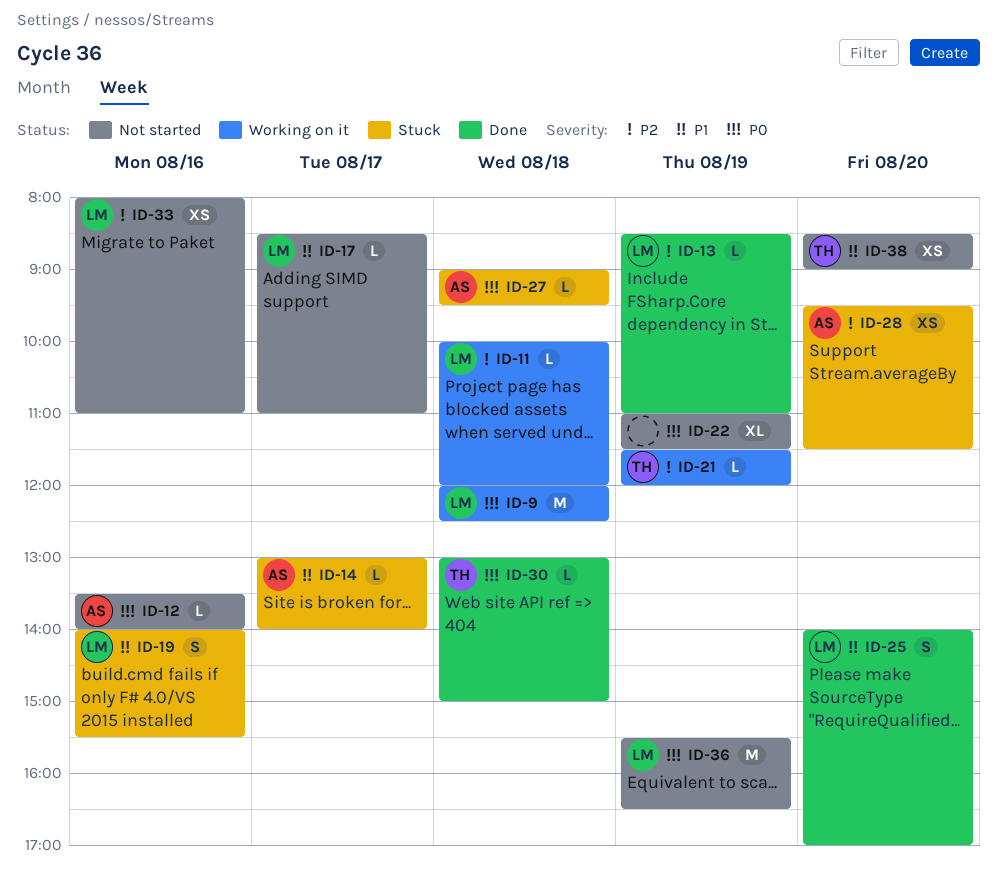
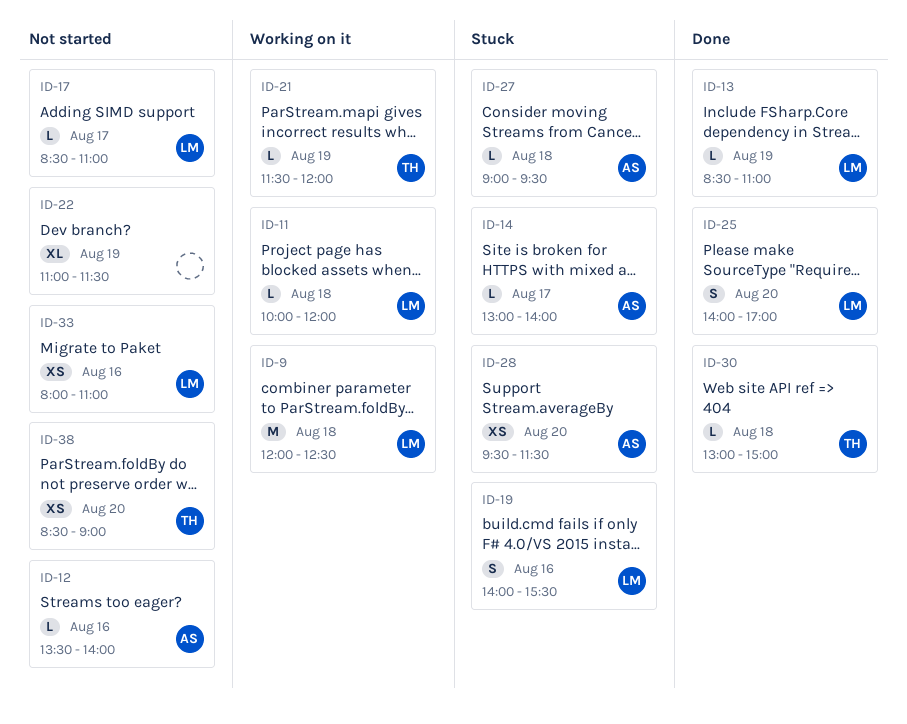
ID-36: present -> none

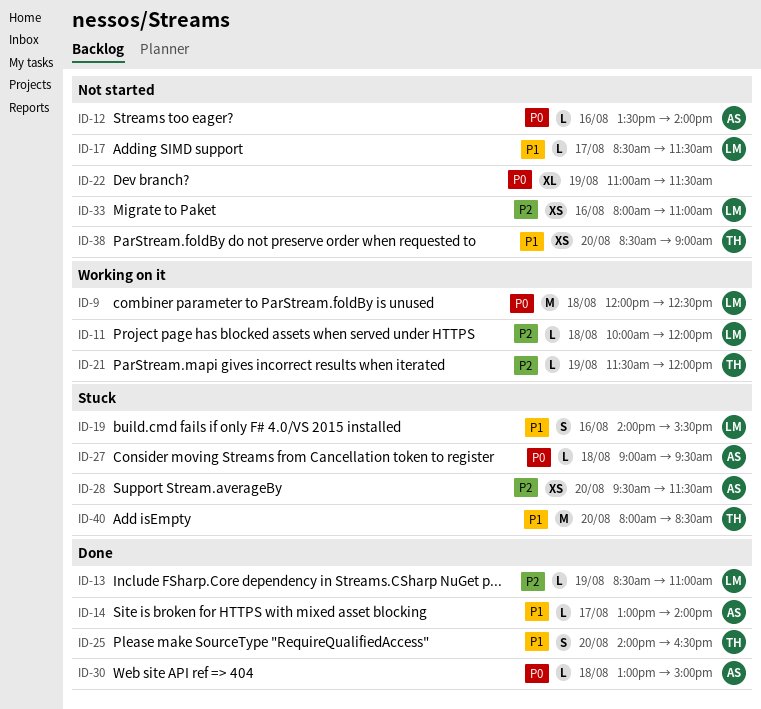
ID-14, status: Stuck -> Done
ID-17, ends: 11:00 -> 11:30
ID-25, owner: LM -> TH
ID-25, ends: 17:00 -> 16:30
ID-30, owner: TH -> AS
ID-40: none -> present

